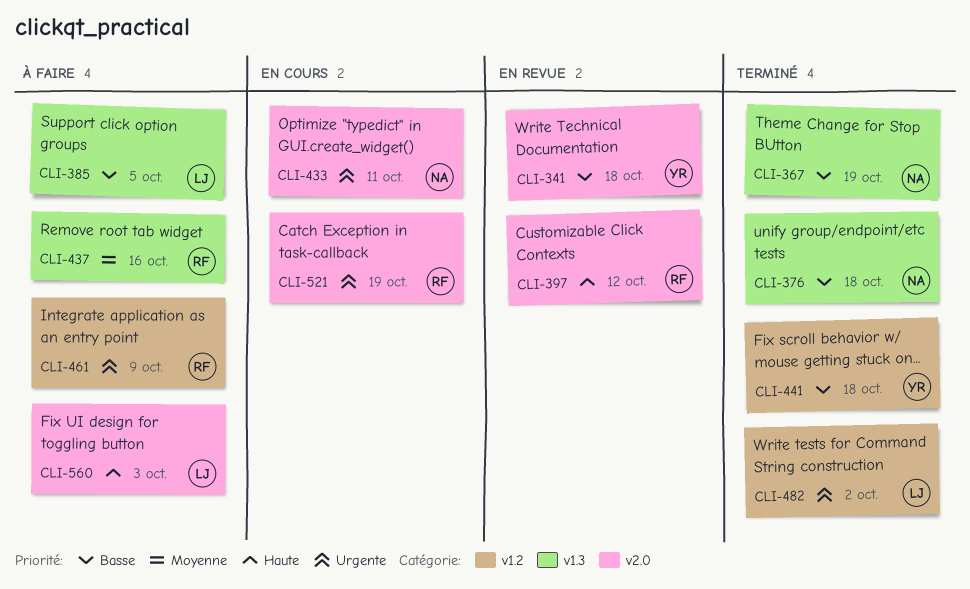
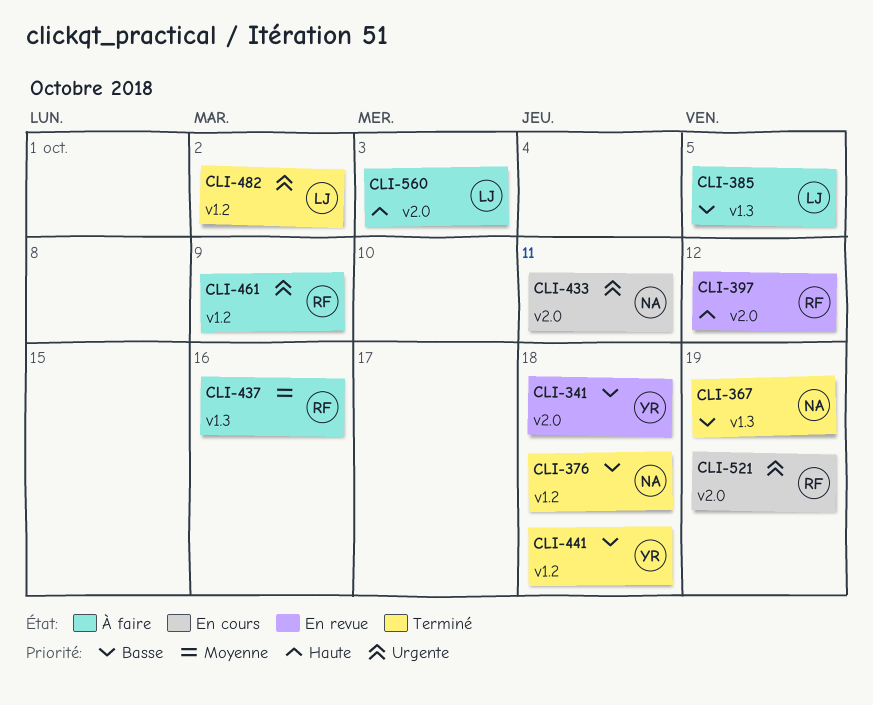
CLI-376, label: v1.3 -> v1.2

